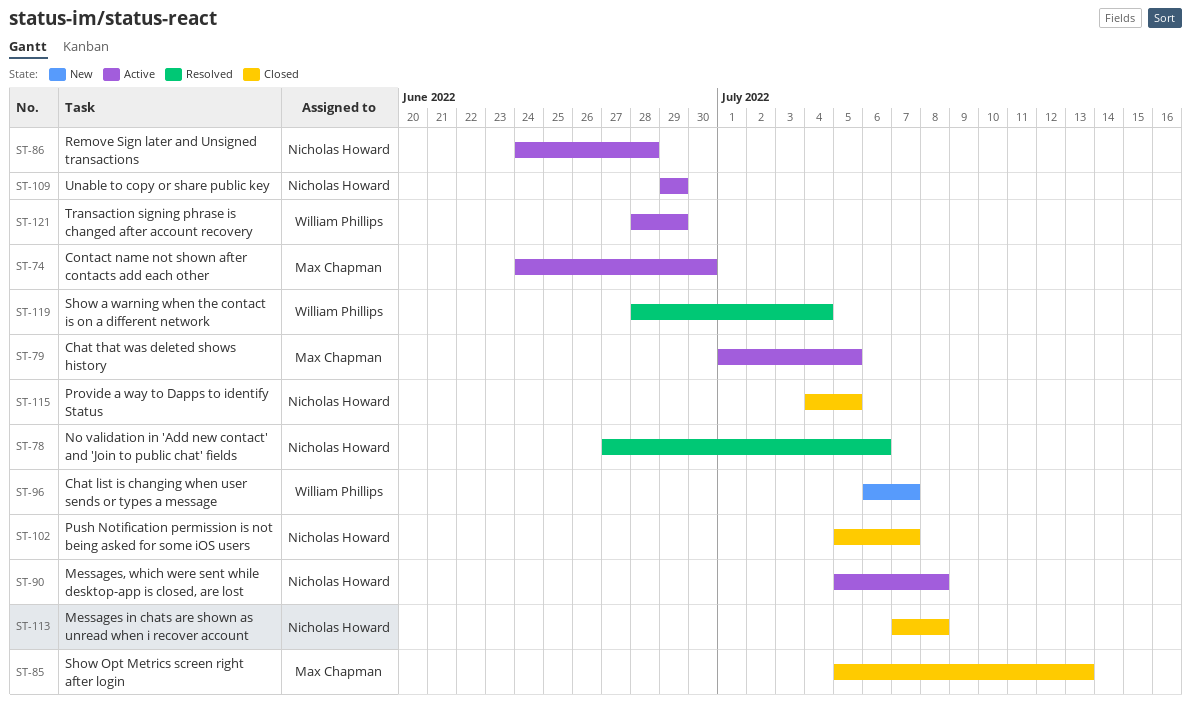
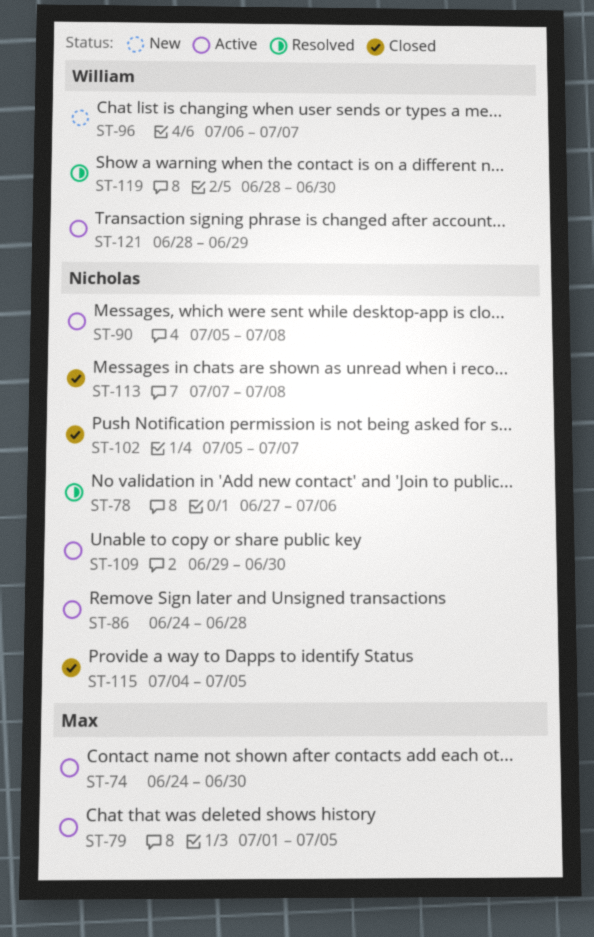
ST-85: present -> none
ST-109, due: Jun 29 -> Jun 30
ST-119, due: Jul 4 -> Jun 30

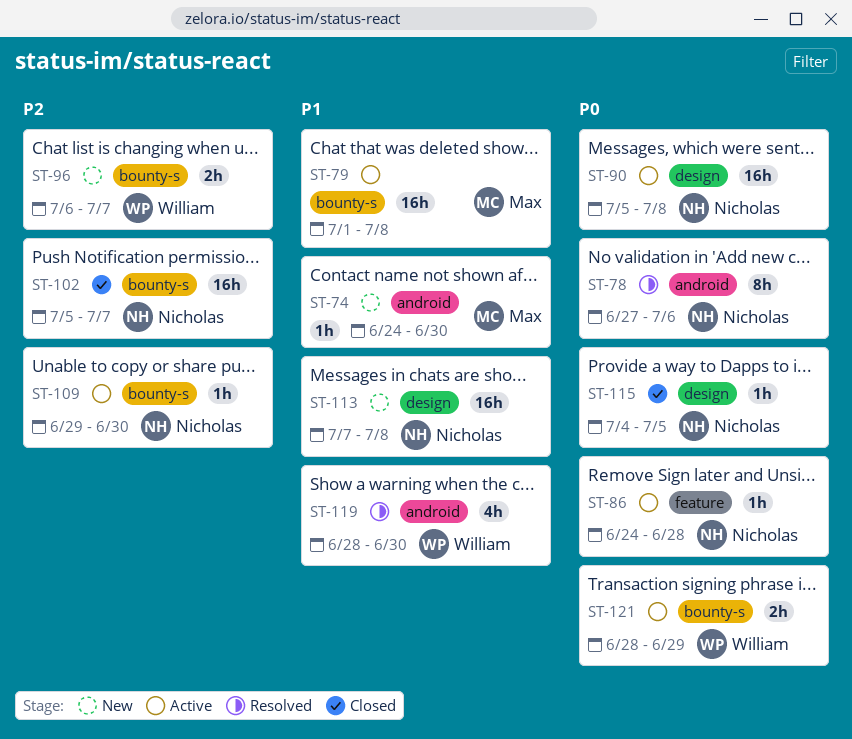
ST-74, status: Active -> New
ST-79, due: Jul 5 -> Jul 8
ST-113, status: Closed -> New

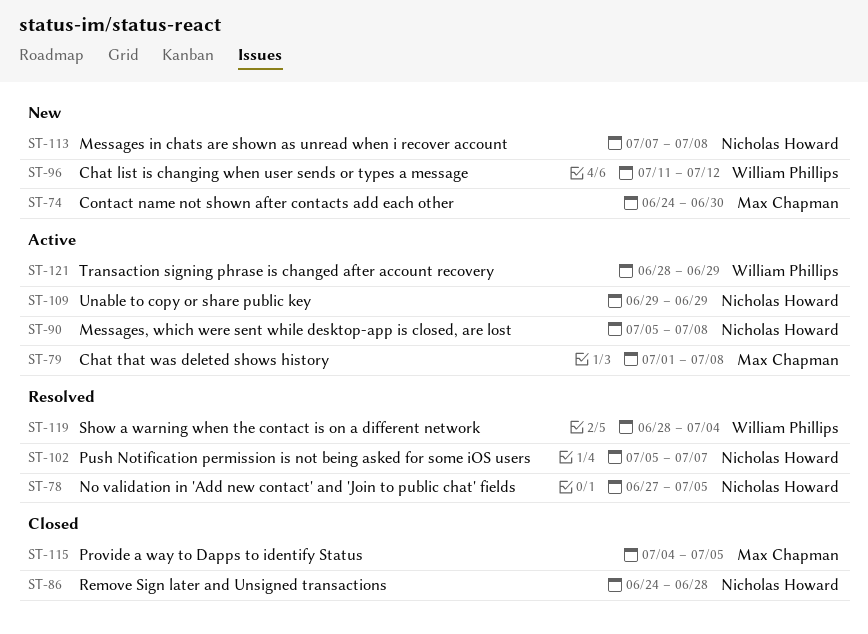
ST-78, due: Jul 6 -> Jul 5
ST-86, status: Active -> Closed
ST-96, start: Jul 6 -> Jul 11
ST-96, due: Jul 7 -> Jul 12
ST-102, status: Closed -> Resolved
ST-109, due: Jun 30 -> Jun 29
ST-115, owner: Nicholas Howard -> Max Chapman
ST-119, due: Jun 30 -> Jul 4

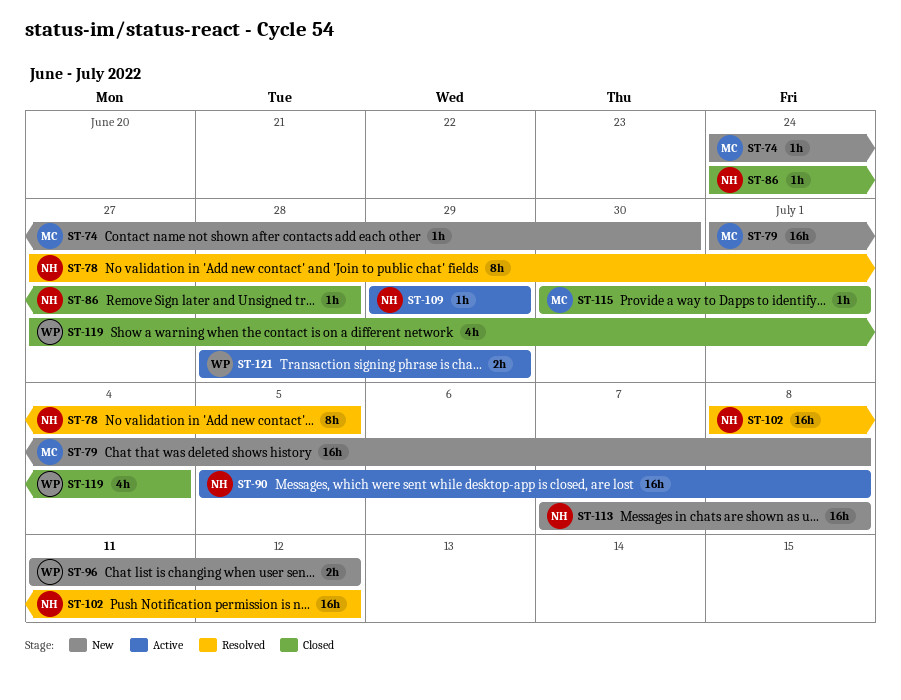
ST-79, status: Active -> New
ST-102, start: Jul 5 -> Jul 8
ST-102, due: Jul 7 -> Jul 12
ST-115, start: Jul 4 -> Jun 30
ST-115, due: Jul 5 -> Jul 1
ST-119, status: Resolved -> Closed
ST-119, start: Jun 28 -> Jun 27

